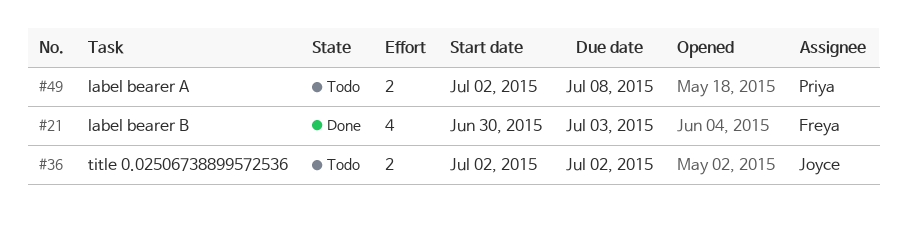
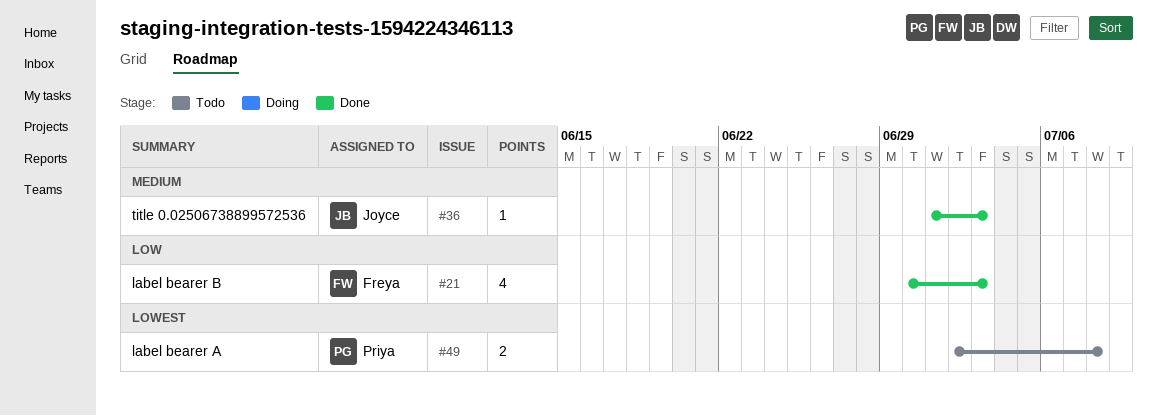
#36, status: Todo -> Done
#36, estimate: 2 -> 1
#36, start: Jul 2 -> Jul 1
#36, due: Jul 2 -> Jul 3

